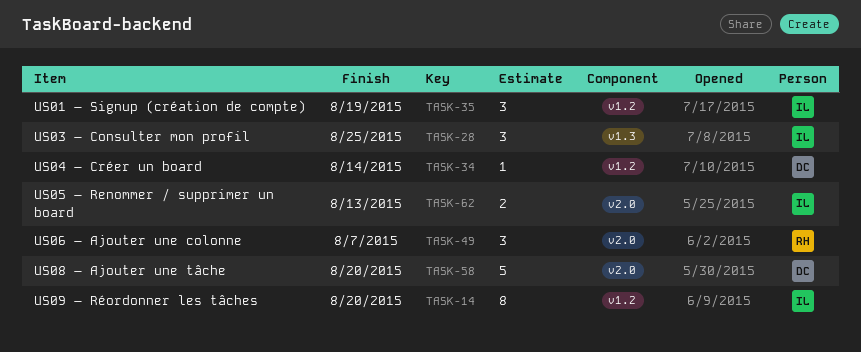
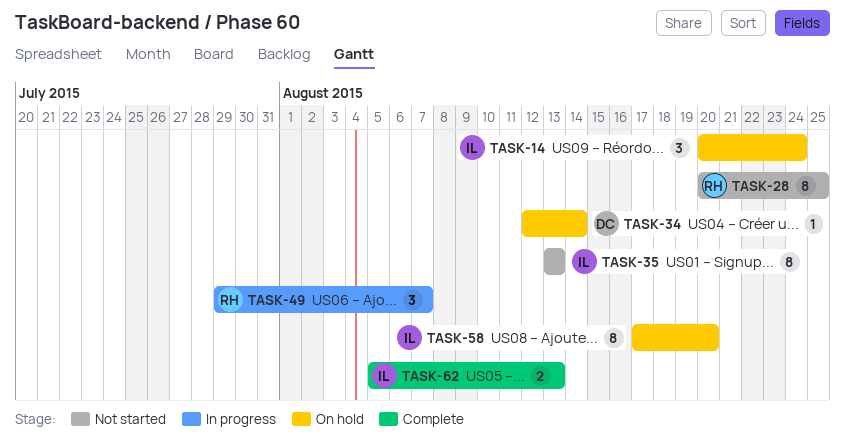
TASK-14, estimate: 8 -> 3
TASK-14, due: Aug 20 -> Aug 24
TASK-28, owner: IL -> RH
TASK-28, estimate: 3 -> 8
TASK-35, estimate: 3 -> 8
TASK-35, due: Aug 19 -> Aug 13
TASK-58, owner: DC -> IL
TASK-58, estimate: 5 -> 8

